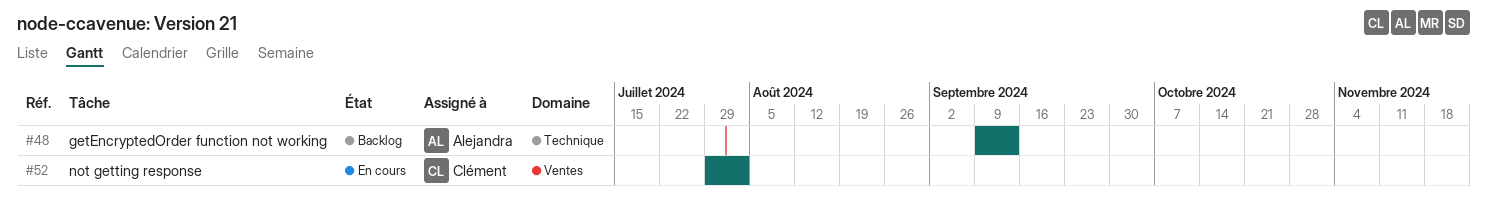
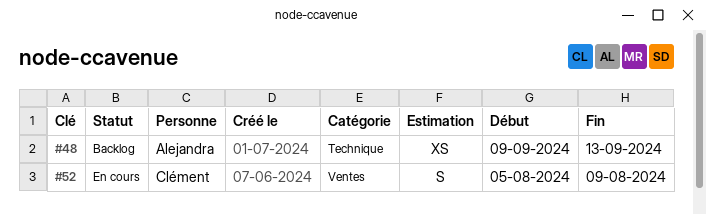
#52, start: Jul 29 -> Aug 5
#52, due: Aug 2 -> Aug 9

